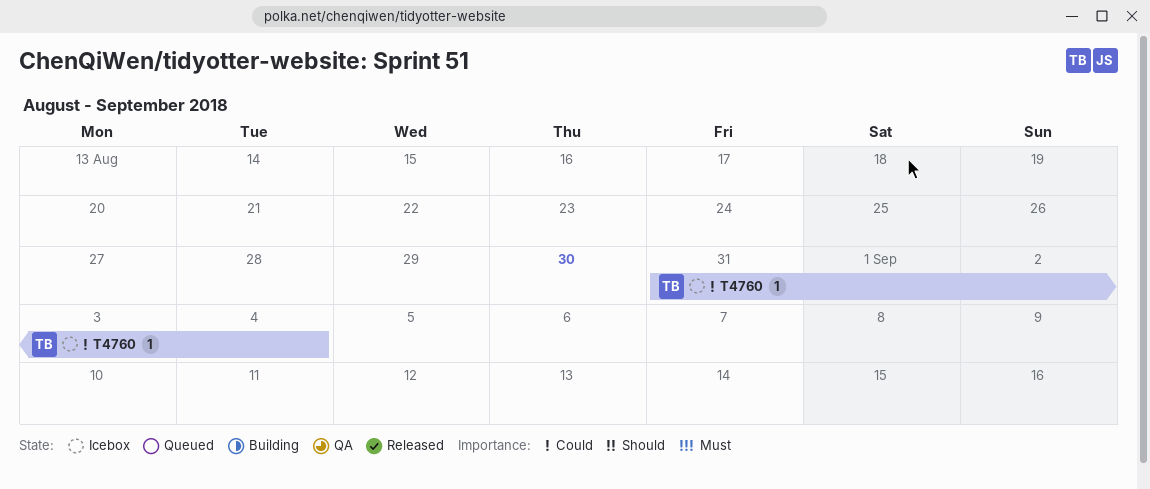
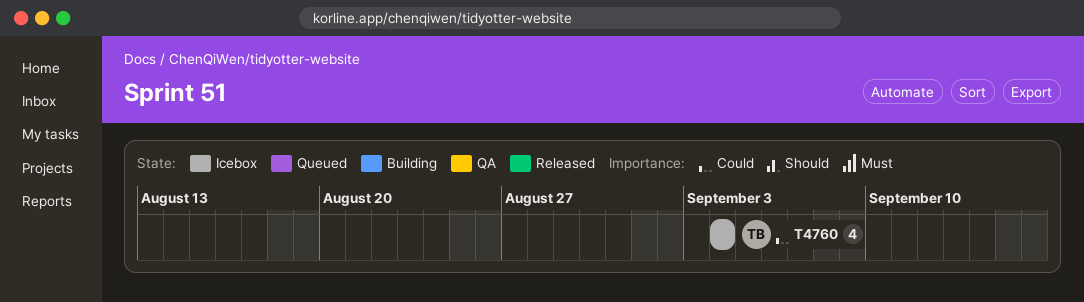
T4760, estimate: 1 -> 4
T4760, start: Aug 31 -> Sep 4

